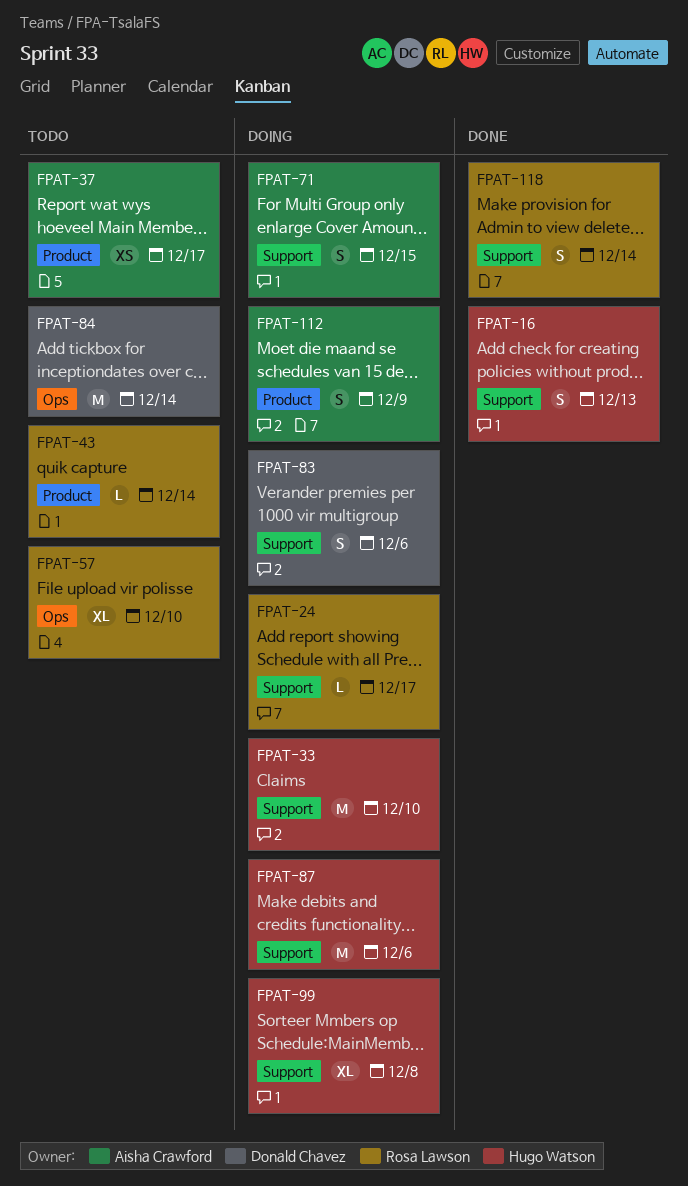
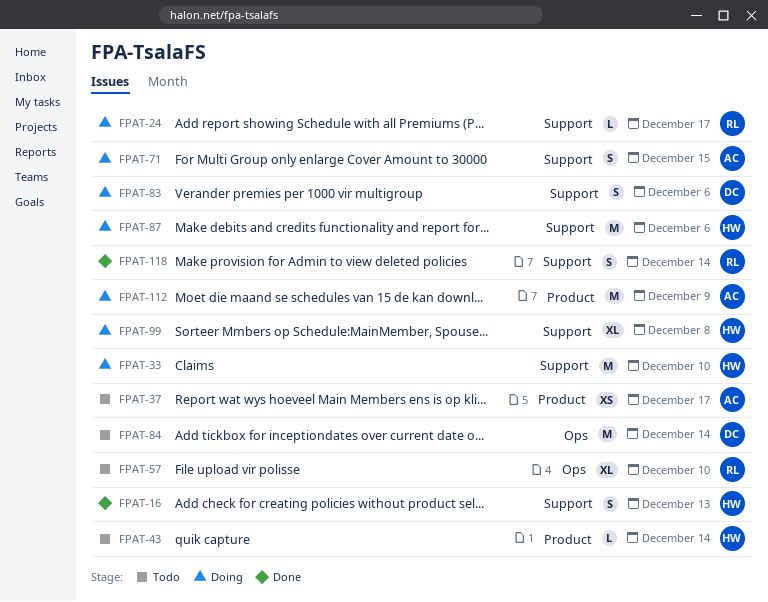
FPAT-43, owner: Rosa Lawson -> Hugo Watson
FPAT-112, estimate: S -> M

